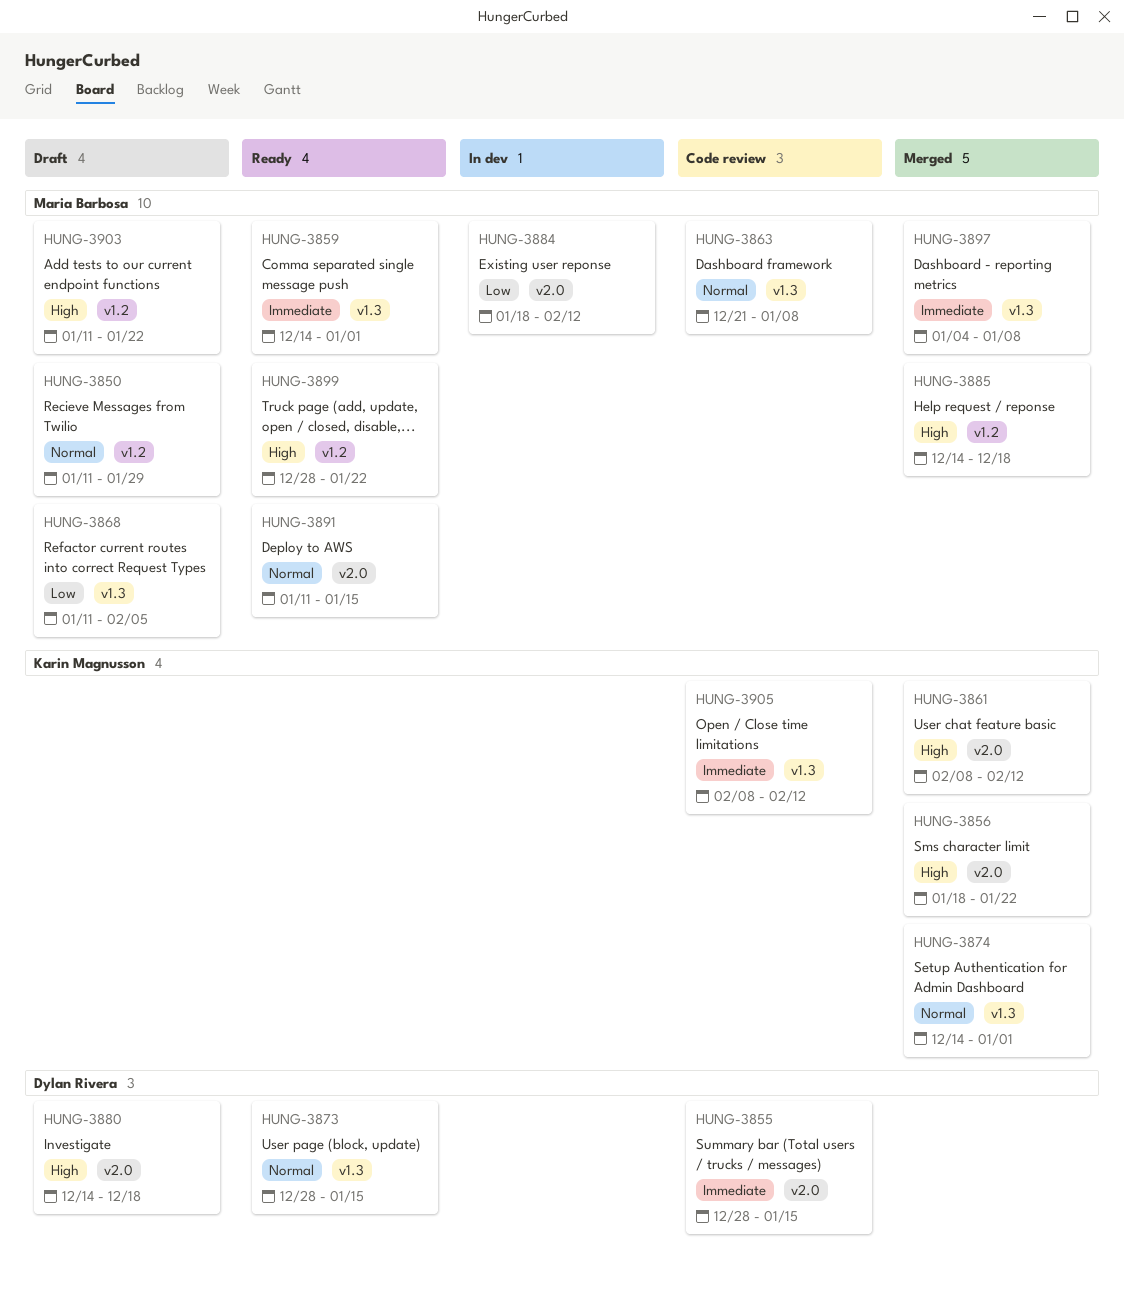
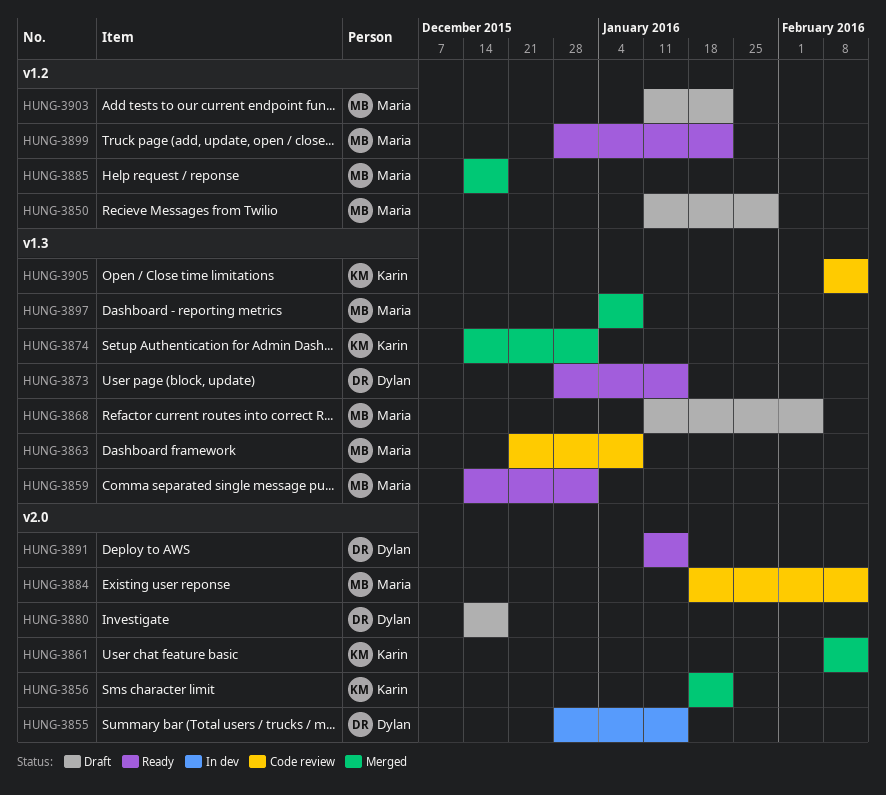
HUNG-3855, status: Code review -> In dev
HUNG-3884, status: In dev -> Code review
HUNG-3891, owner: Maria Barbosa -> Dylan Rivera

